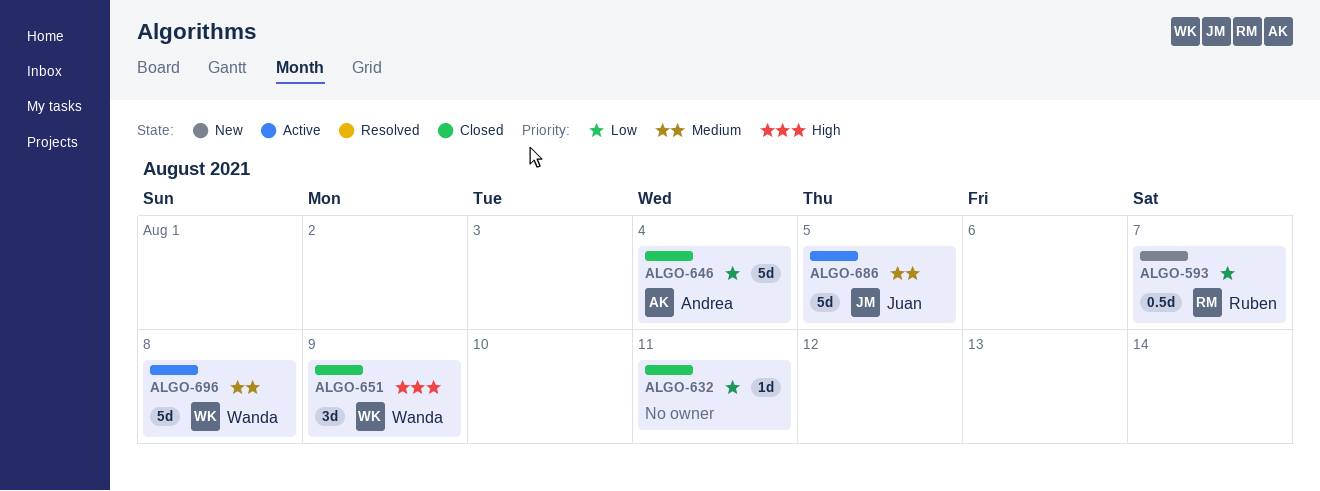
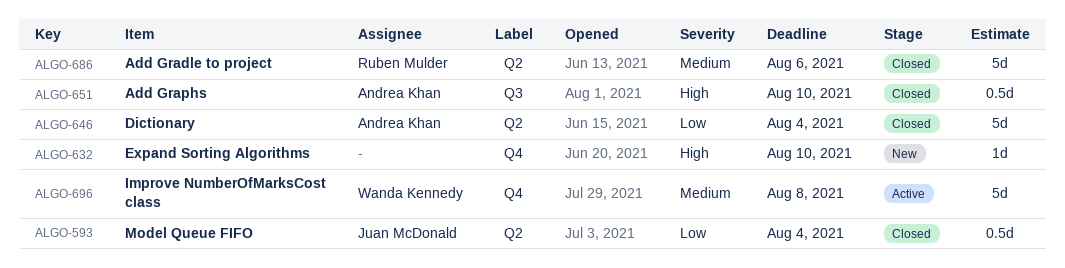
ALGO-593, status: New -> Closed
ALGO-593, owner: Ruben Mulder -> Juan McDonald
ALGO-593, due: Aug 7 -> Aug 4
ALGO-632, status: Closed -> New
ALGO-632, priority: Low -> High
ALGO-632, due: Aug 11 -> Aug 10
ALGO-651, owner: Wanda Kennedy -> Andrea Khan
ALGO-651, estimate: 3d -> 0.5d
ALGO-651, due: Aug 9 -> Aug 10
ALGO-686, status: Active -> Closed
ALGO-686, owner: Juan McDonald -> Ruben Mulder
ALGO-686, due: Aug 5 -> Aug 6

